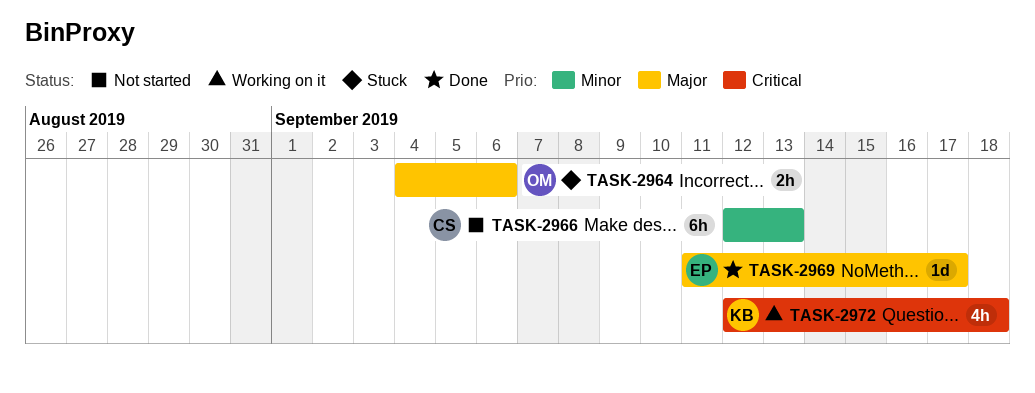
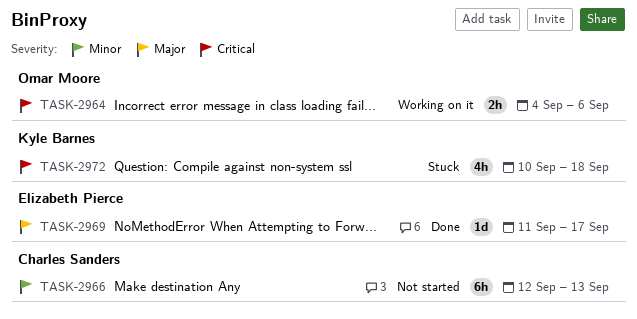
TASK-2964, status: Stuck -> Working on it
TASK-2964, priority: Major -> Critical
TASK-2972, status: Working on it -> Stuck
TASK-2972, start: Sep 12 -> Sep 10

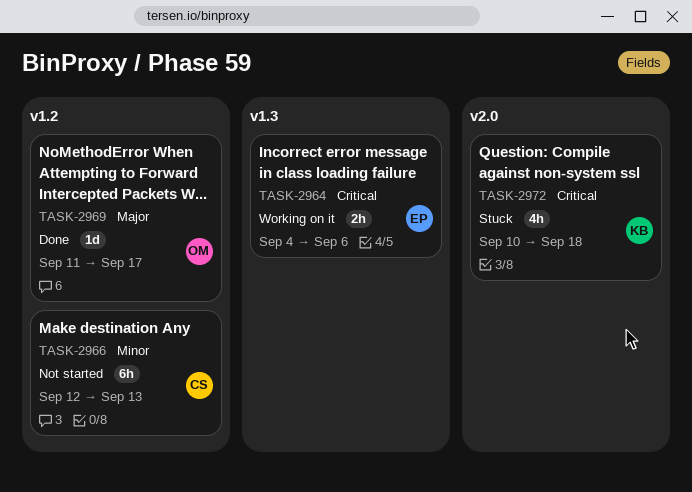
TASK-2964, owner: Omar Moore -> Elizabeth Pierce
TASK-2969, owner: Elizabeth Pierce -> Omar Moore

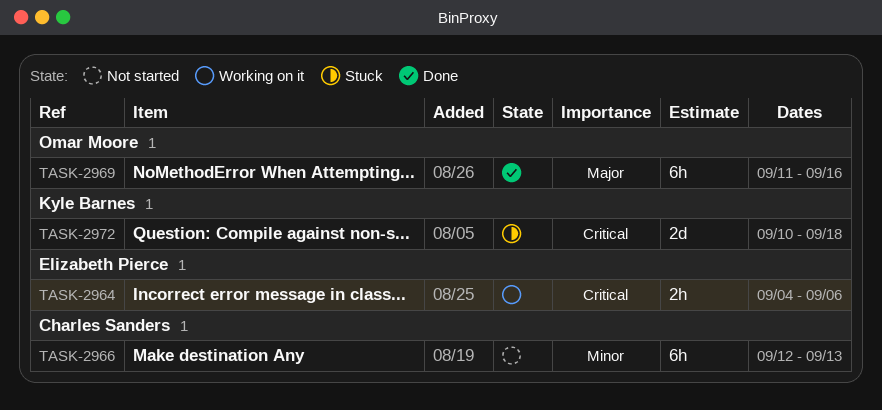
TASK-2969, estimate: 1d -> 6h
TASK-2969, due: Sep 17 -> Sep 16
TASK-2972, estimate: 4h -> 2d

